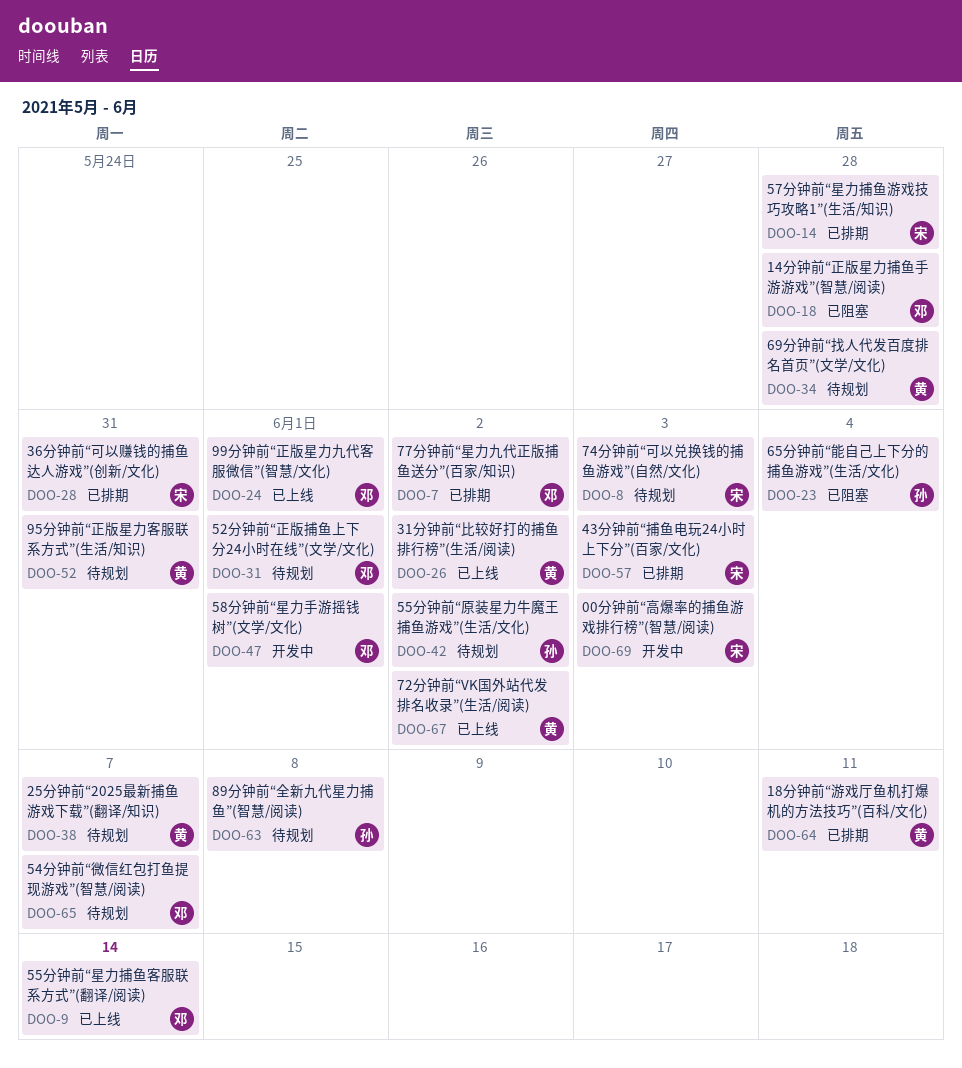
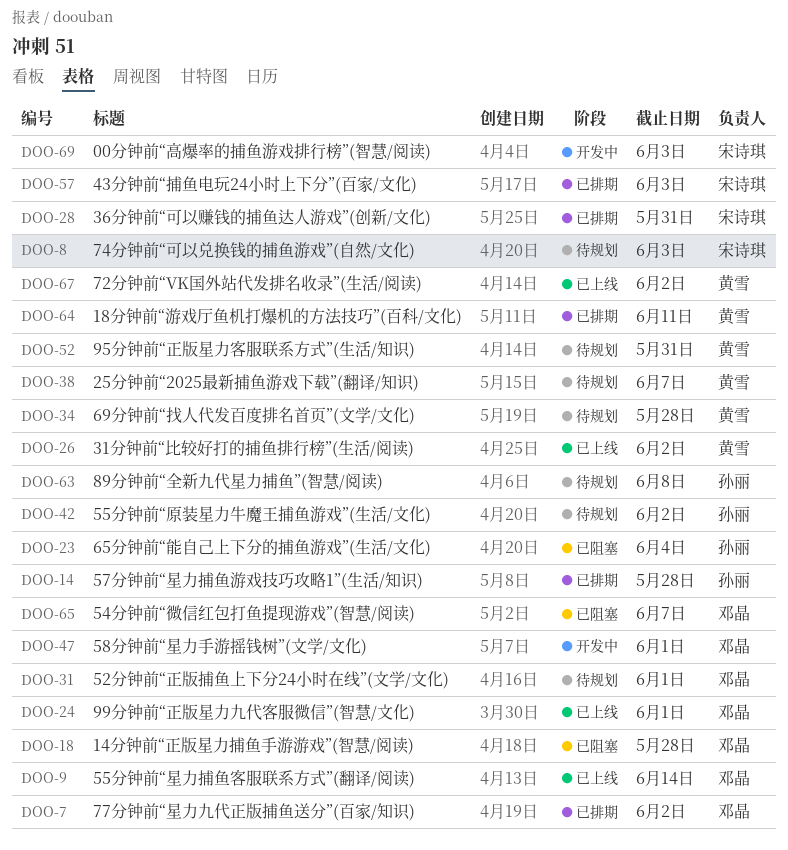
DOO-14, owner: 宋诗琪 -> 孙丽
DOO-65, status: 待规划 -> 已阻塞

